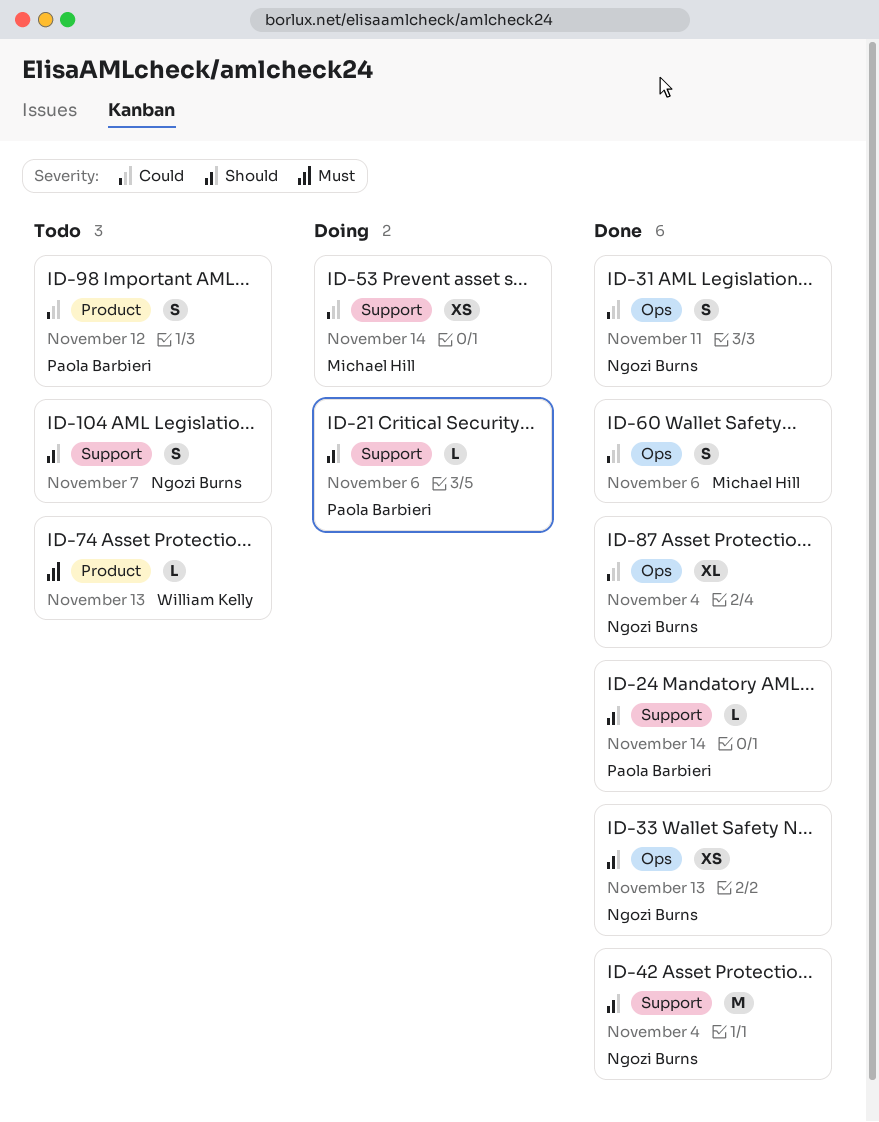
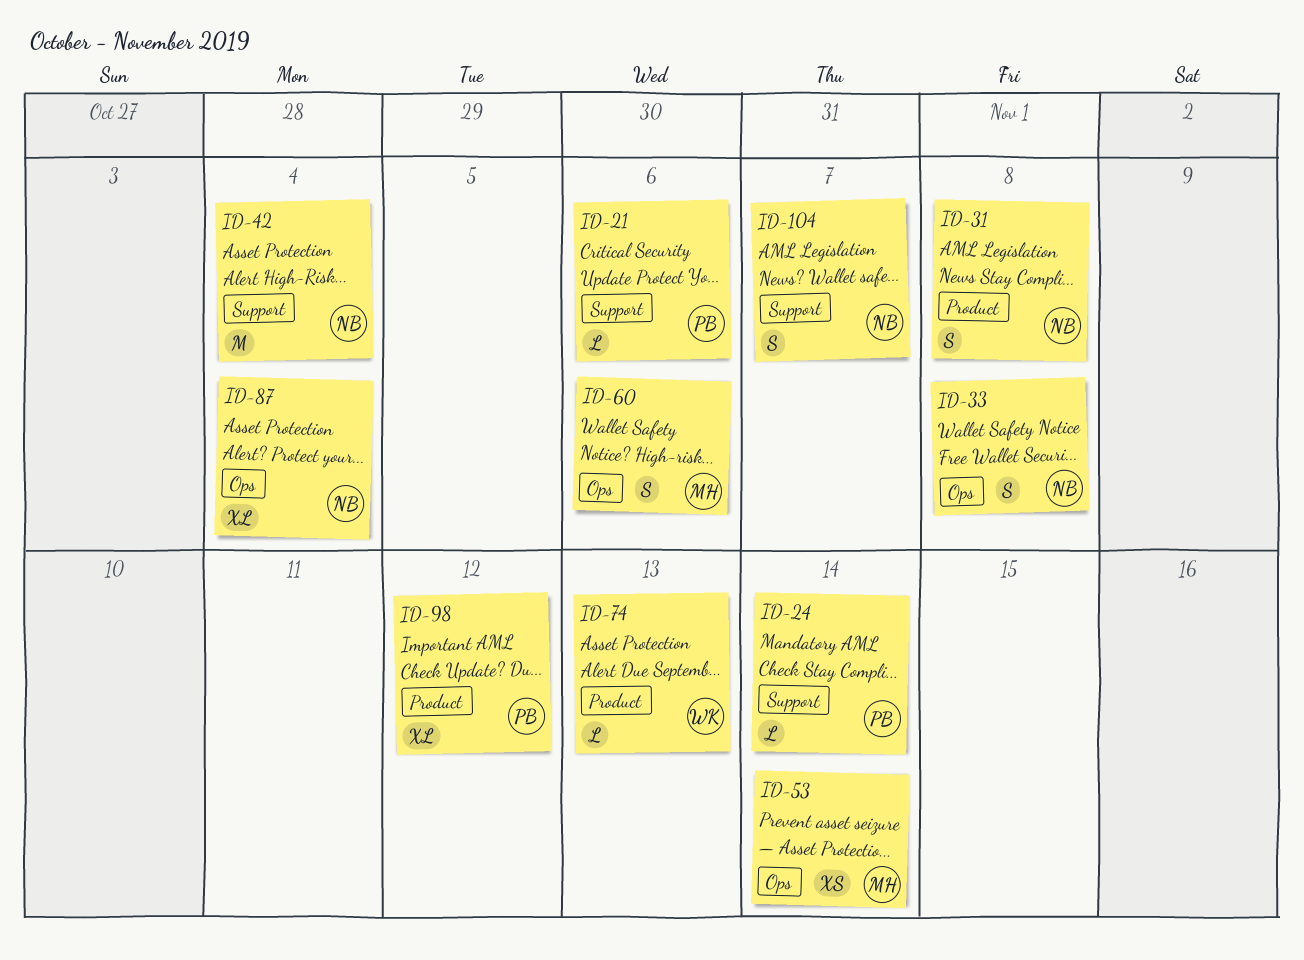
ID-31, label: Ops -> Product
ID-31, due: Nov 11 -> Nov 8
ID-33, estimate: XS -> S
ID-33, due: Nov 13 -> Nov 8
ID-53, label: Support -> Ops
ID-98, estimate: S -> XL

